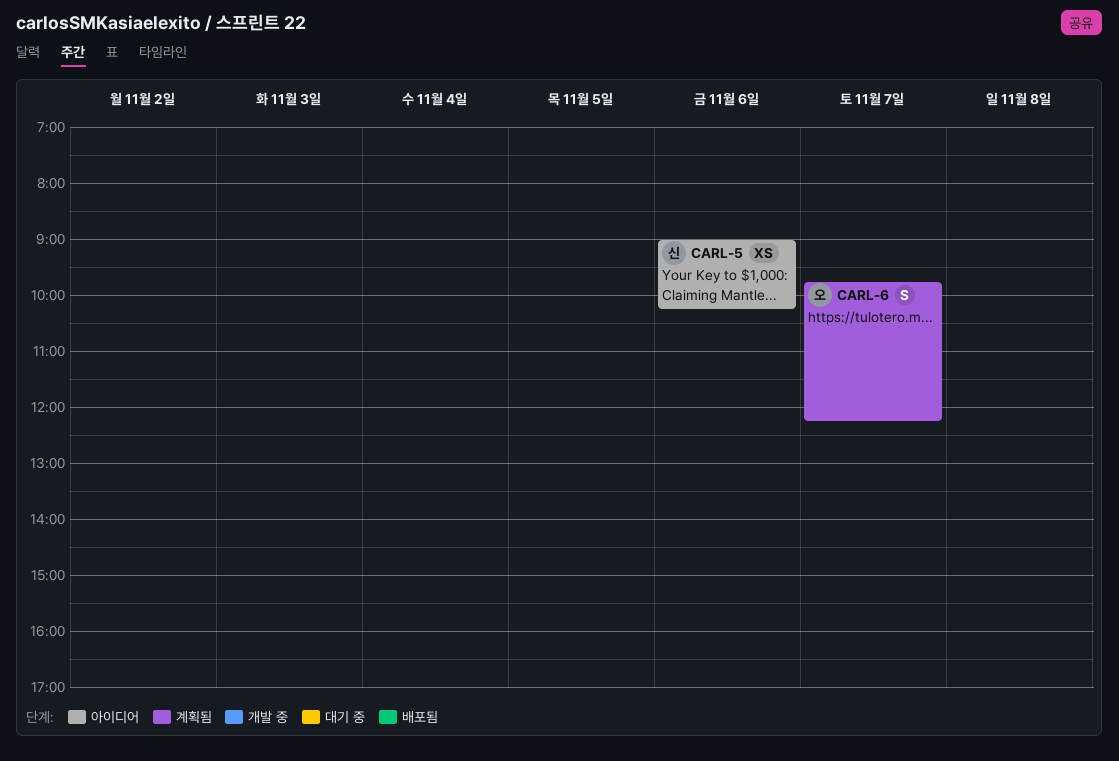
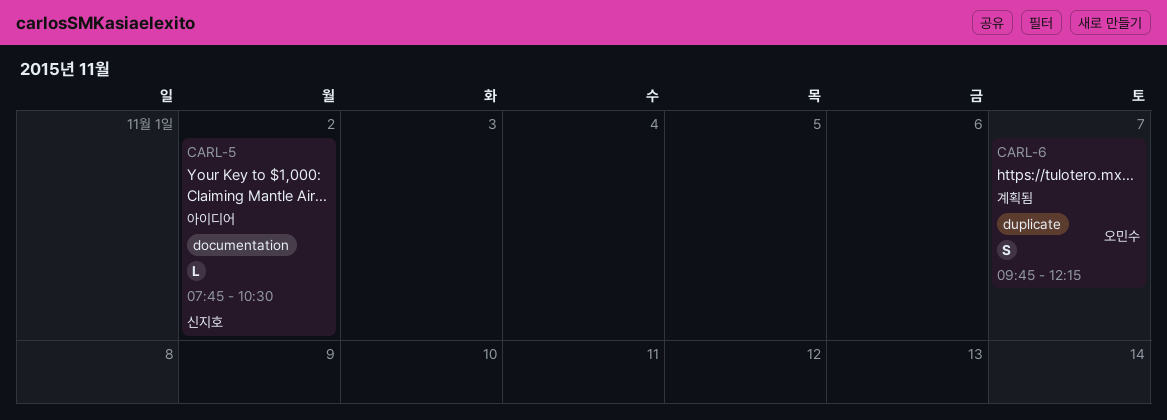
CARL-5, estimate: XS -> L
CARL-5, day: Nov 6 -> Nov 2
CARL-5, begins: 09:00 -> 07:45
CARL-5, ends: 10:15 -> 10:30

